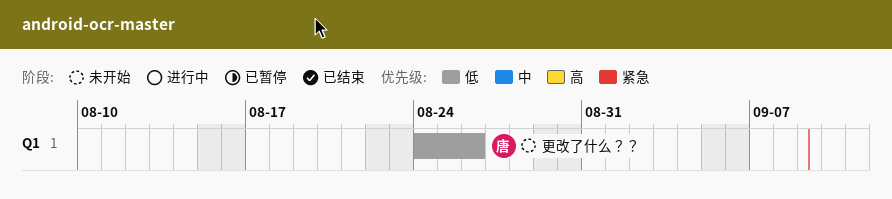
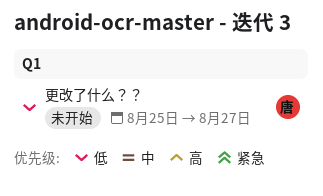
更改了什么？？, start: Aug 24 -> Aug 25
更改了什么？？, due: Aug 26 -> Aug 27

